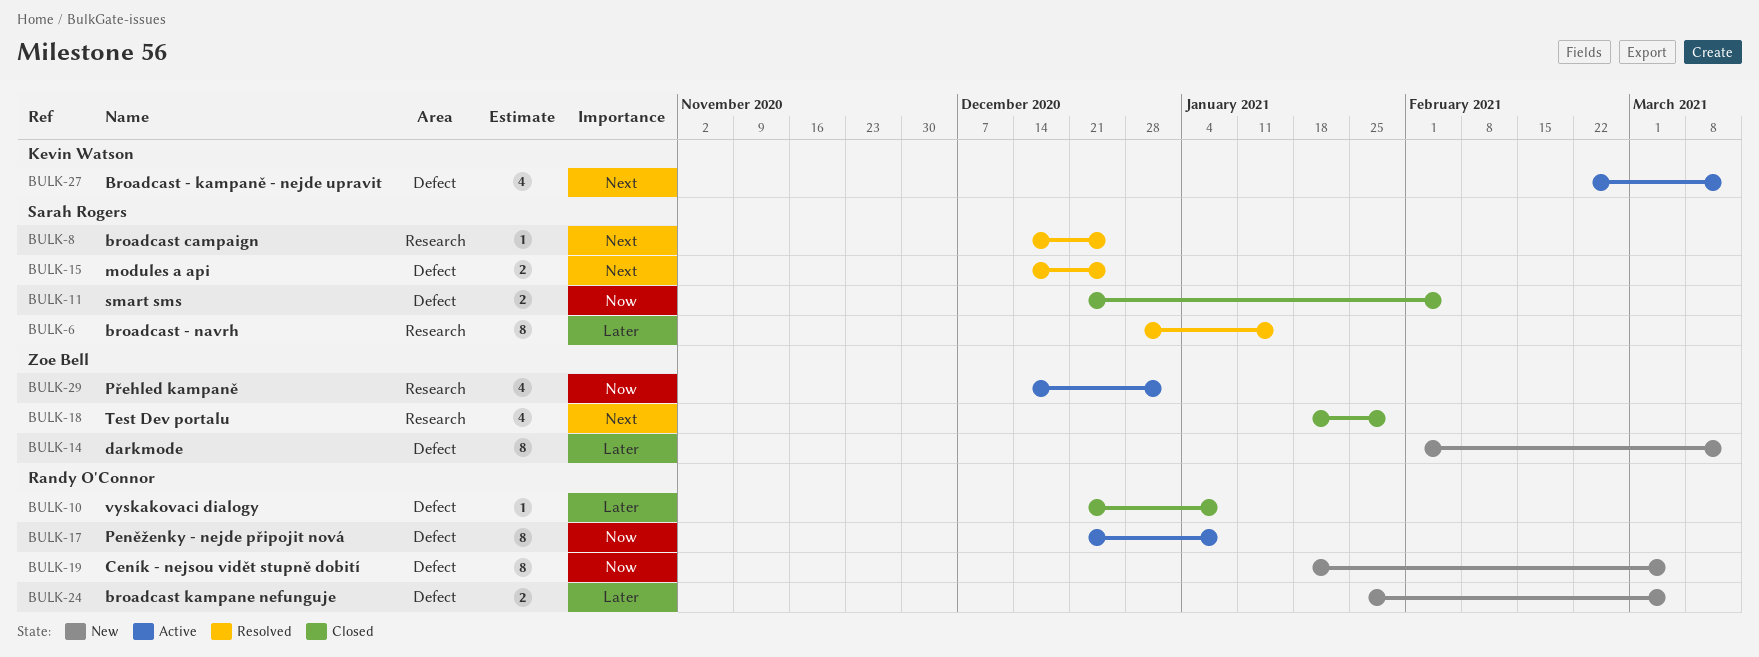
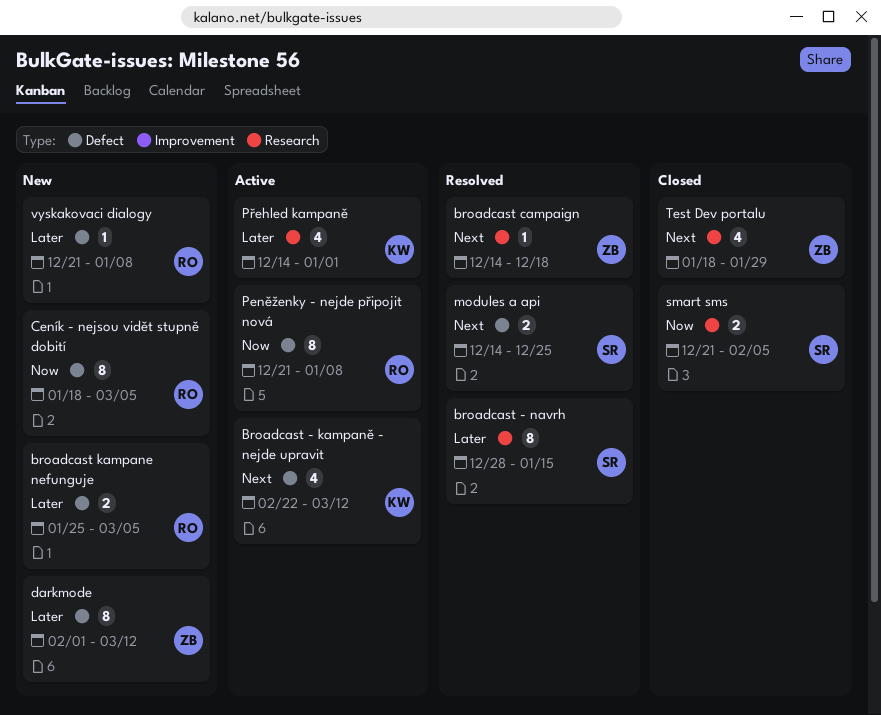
broadcast campaign, owner: Sarah Rogers -> Zoe Bell
broadcast campaign, due: Dec 25 -> Dec 18
Přehled kampaně, owner: Zoe Bell -> Kevin Watson
Přehled kampaně, priority: Now -> Later
smart sms, label: Defect -> Research
vyskakovaci dialogy, status: Closed -> New

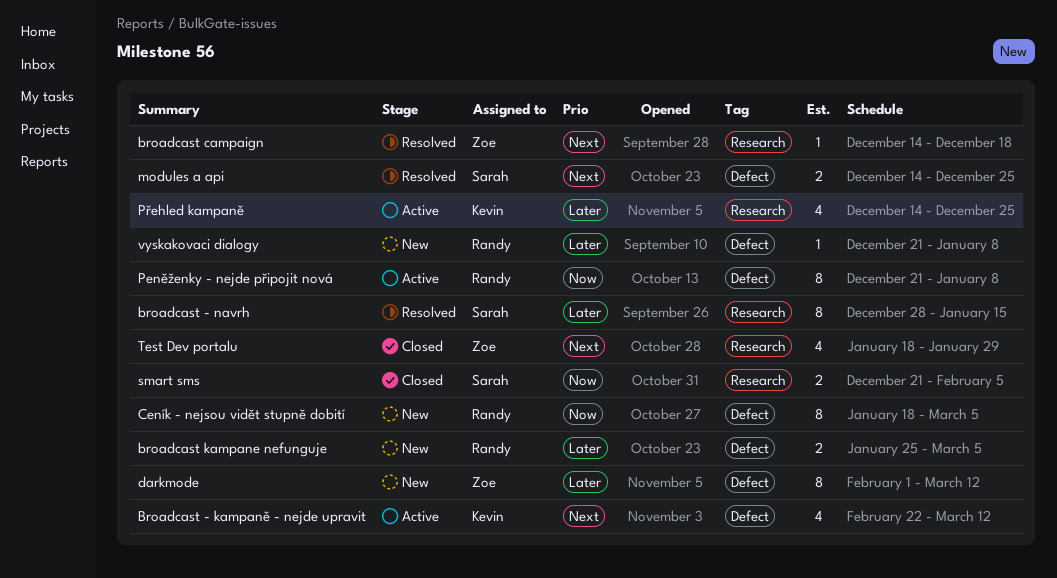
Přehled kampaně, due: Jan 1 -> Dec 25

